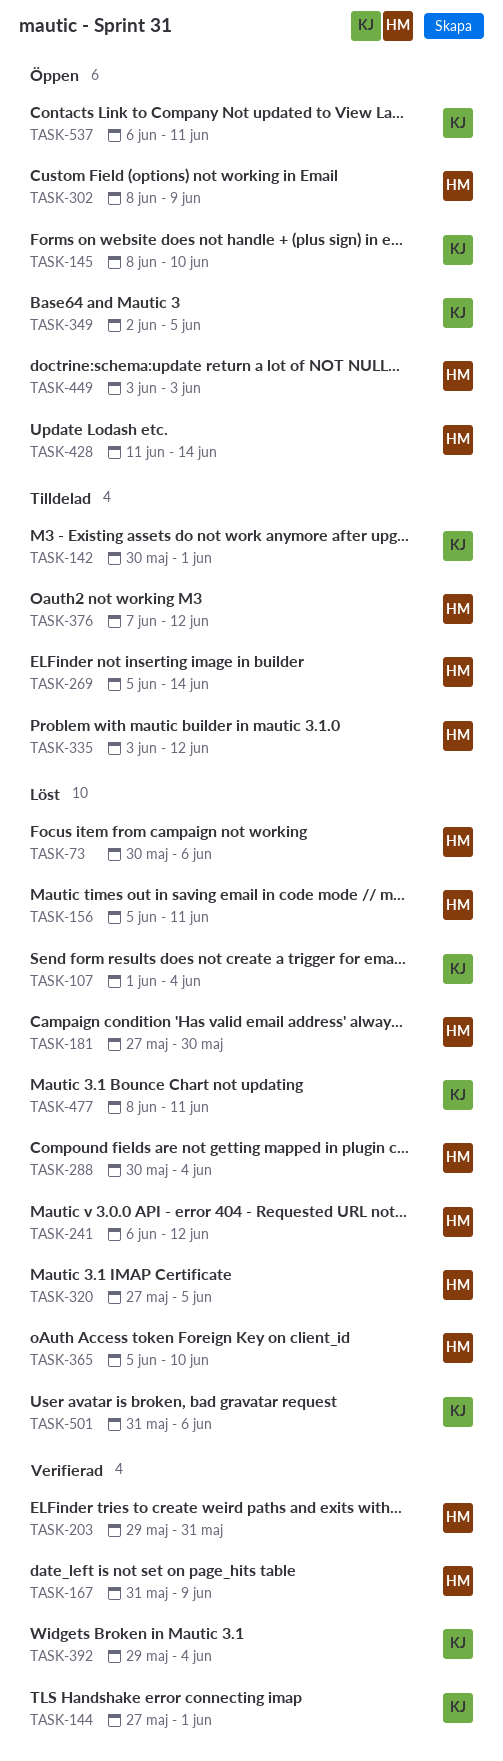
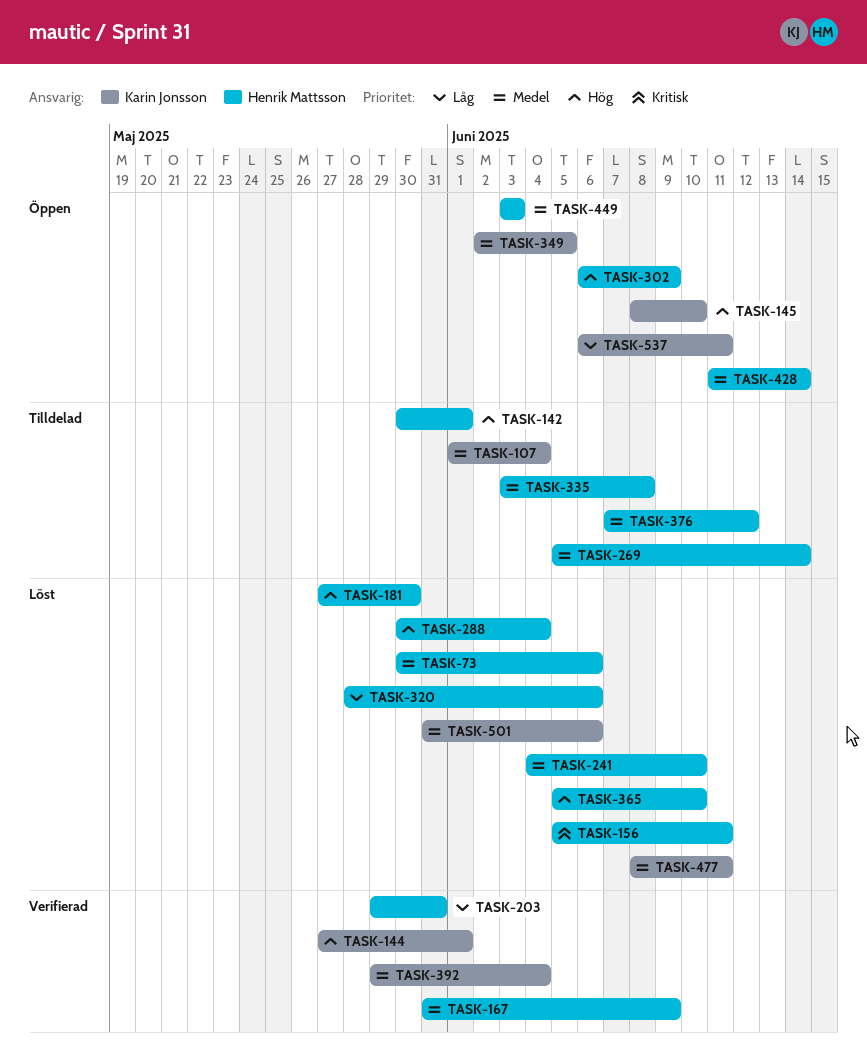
TASK-107, status: Löst -> Tilldelad
TASK-142, owner: Karin Jonsson -> Henrik Mattsson
TASK-241, start: Jun 6 -> Jun 4
TASK-241, due: Jun 12 -> Jun 10
TASK-302, start: Jun 8 -> Jun 6
TASK-320, start: May 27 -> May 28
TASK-320, due: Jun 5 -> Jun 6
TASK-335, due: Jun 12 -> Jun 8

